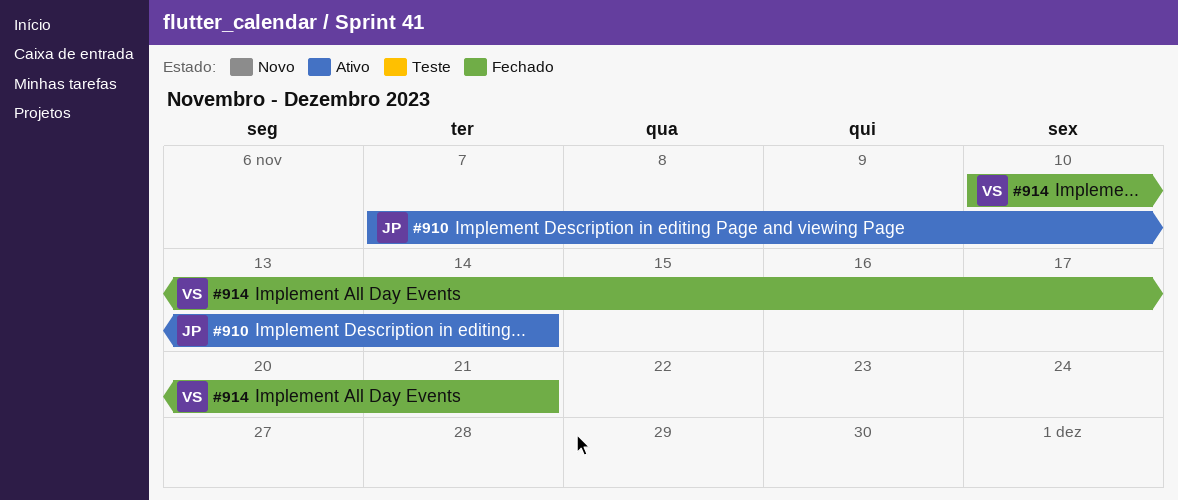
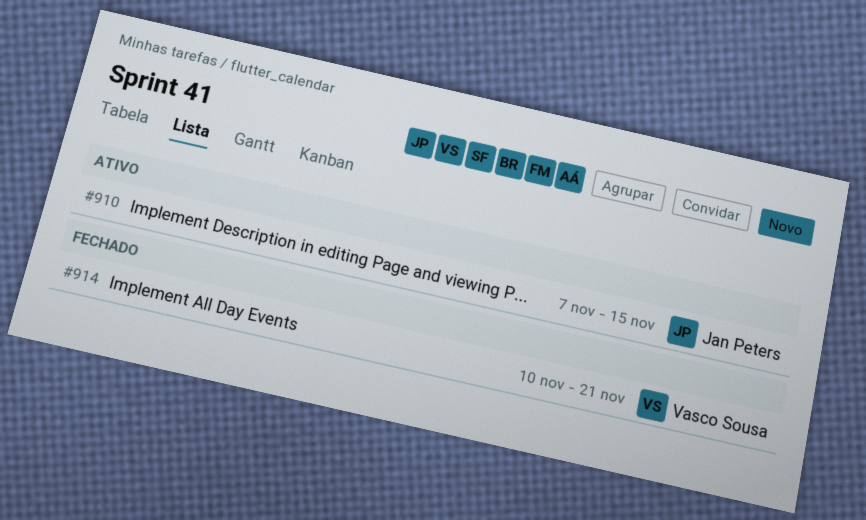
#910, due: Nov 14 -> Nov 15

